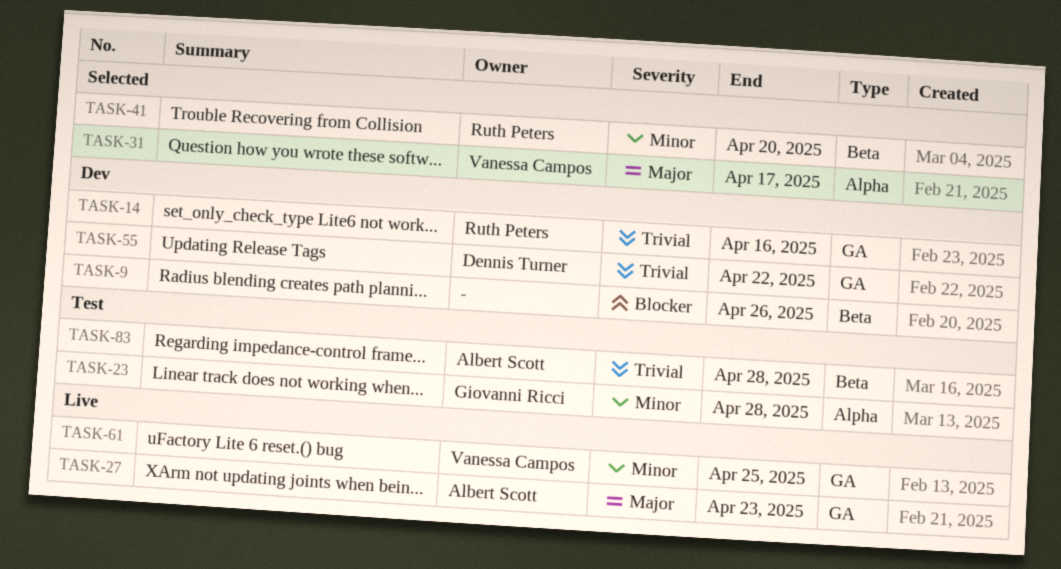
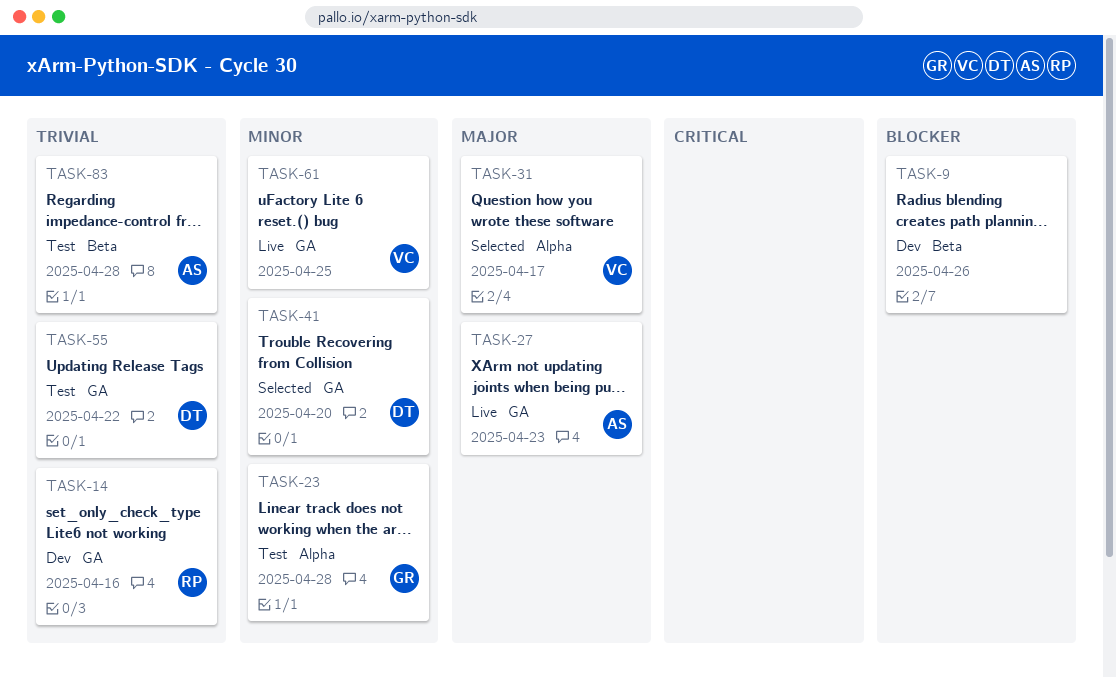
TASK-41, owner: Ruth Peters -> Dennis Turner
TASK-41, label: Beta -> GA
TASK-55, status: Dev -> Test

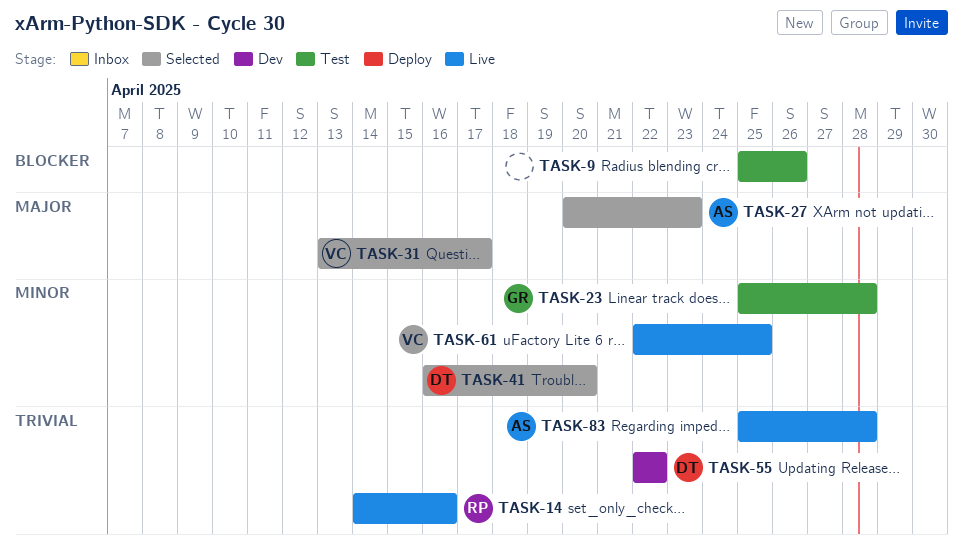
TASK-9, status: Dev -> Test
TASK-14, status: Dev -> Live
TASK-27, status: Live -> Selected
TASK-55, status: Test -> Dev
TASK-83, status: Test -> Live

